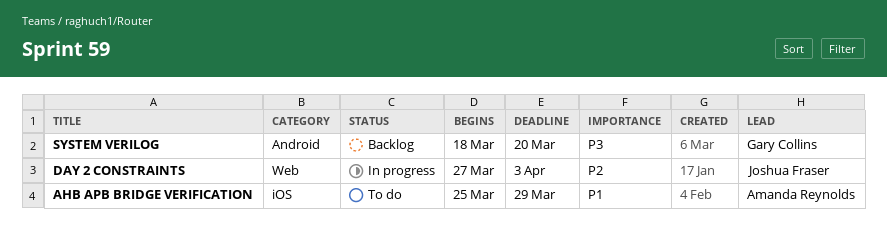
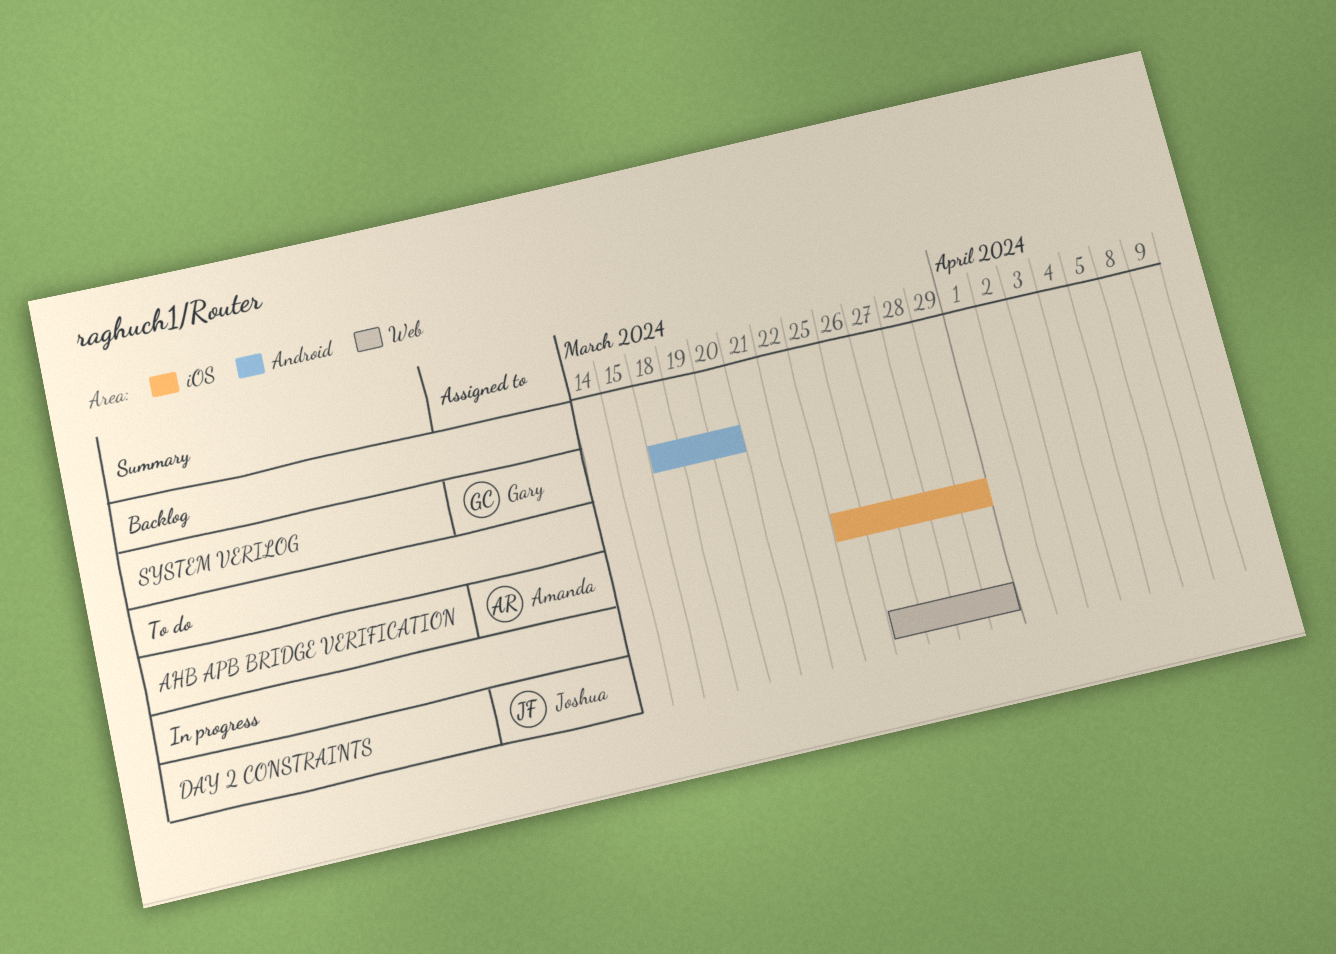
DAY 2 CONSTRAINTS, start: Mar 27 -> Mar 26
DAY 2 CONSTRAINTS, due: Apr 3 -> Mar 29

